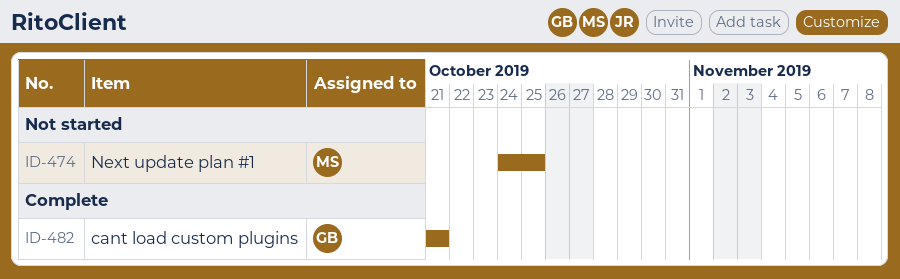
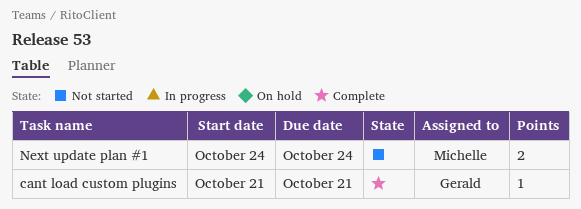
Next update plan #1, due: Oct 25 -> Oct 24

